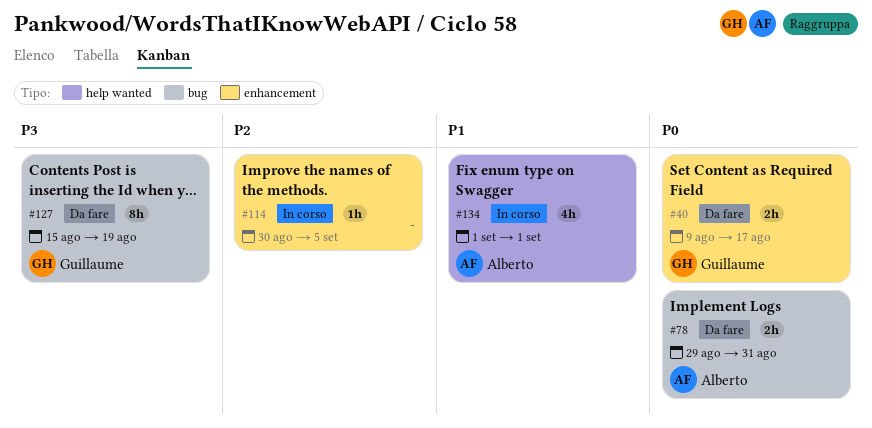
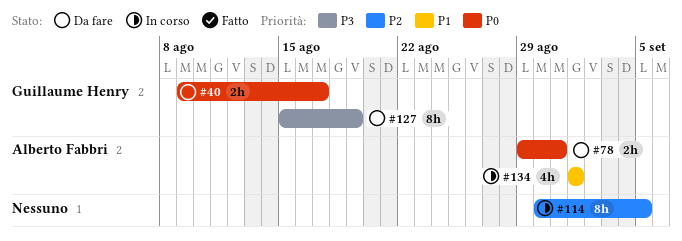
#114, estimate: 1h -> 8h

